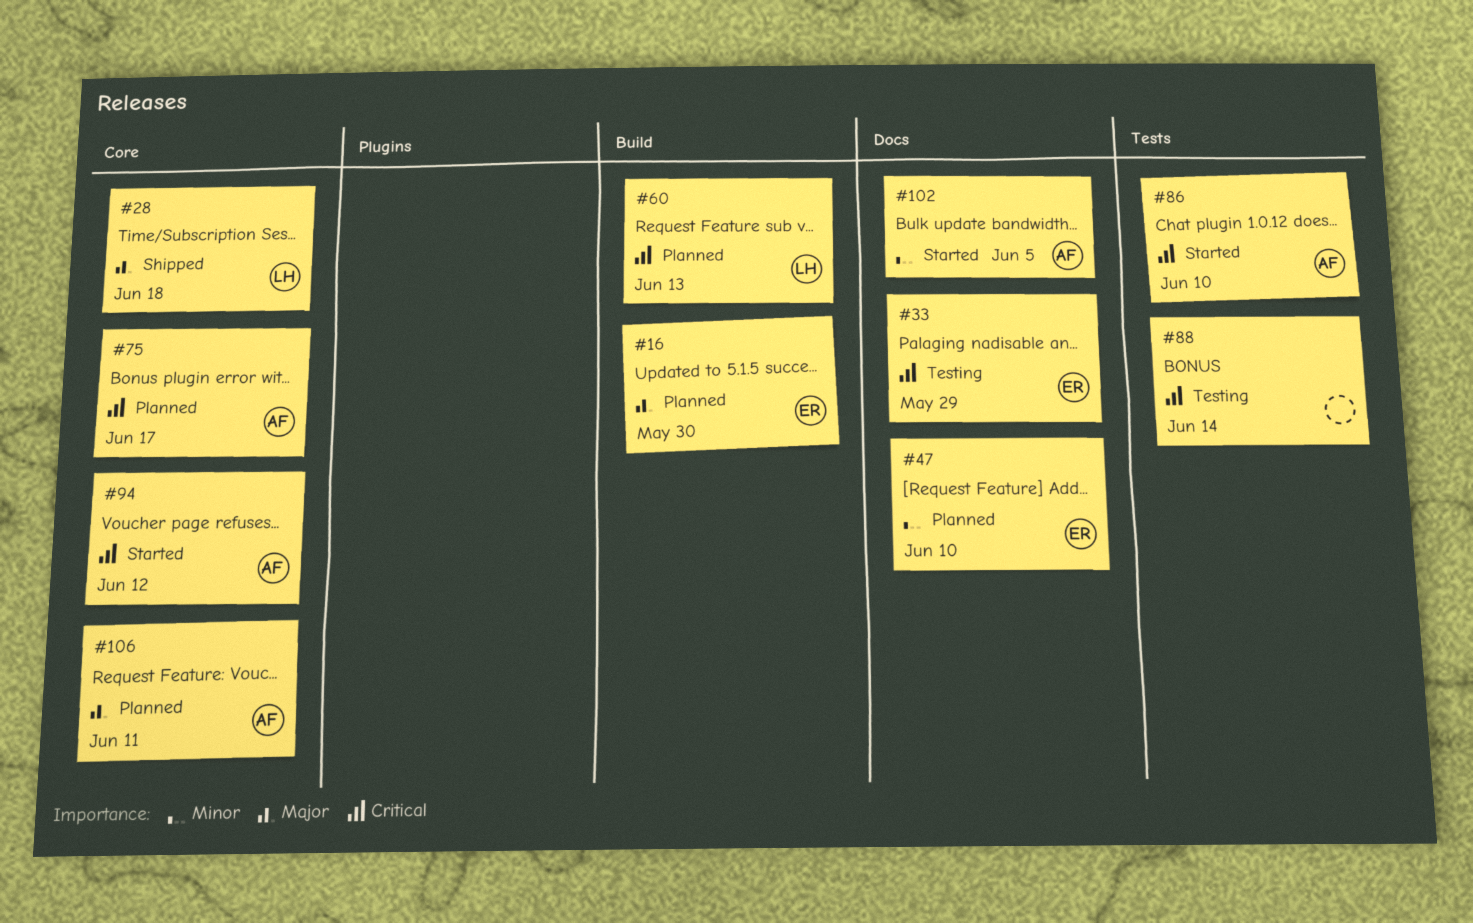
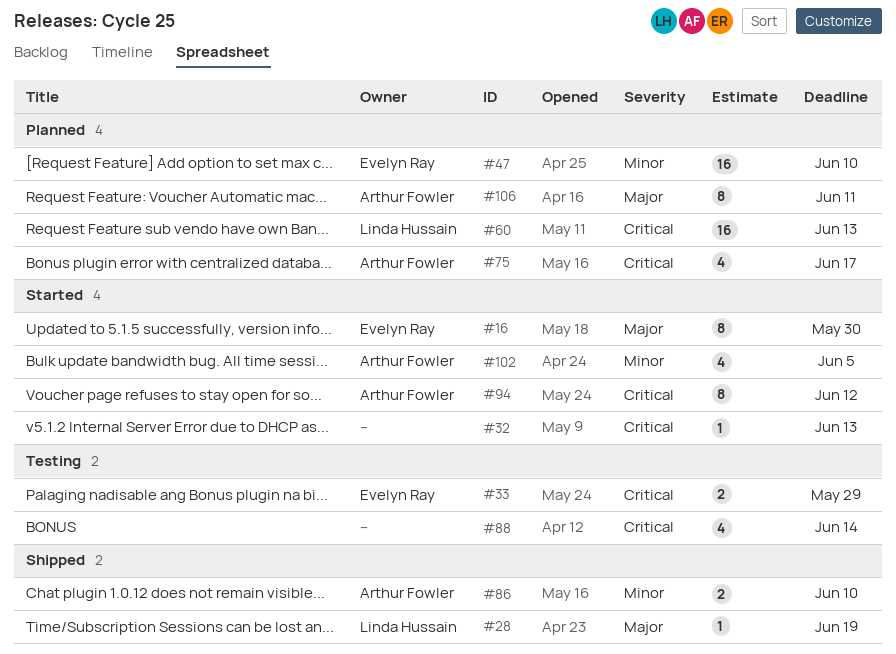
#16, status: Planned -> Started
#28, due: Jun 18 -> Jun 19
#32: none -> present
#86, status: Started -> Shipped
#86, priority: Critical -> Minor

